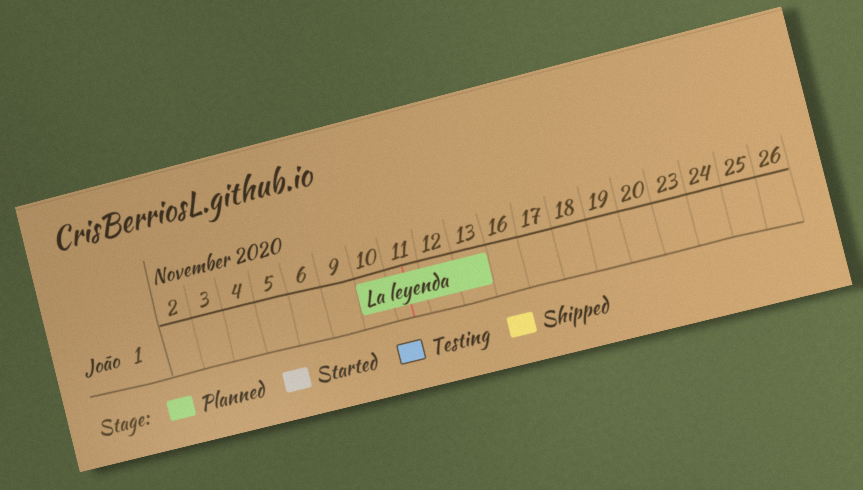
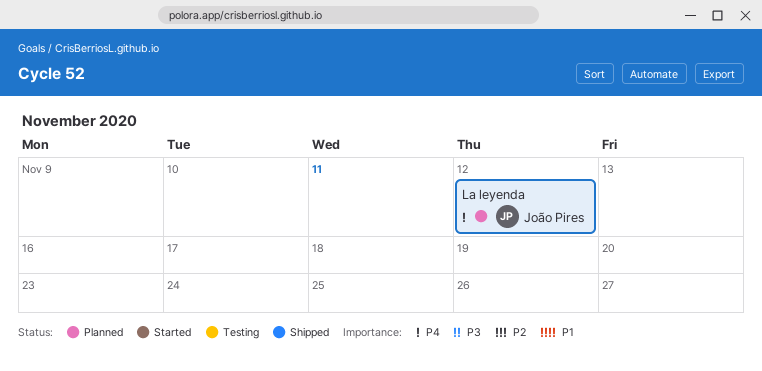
La leyenda, due: Nov 13 -> Nov 12

